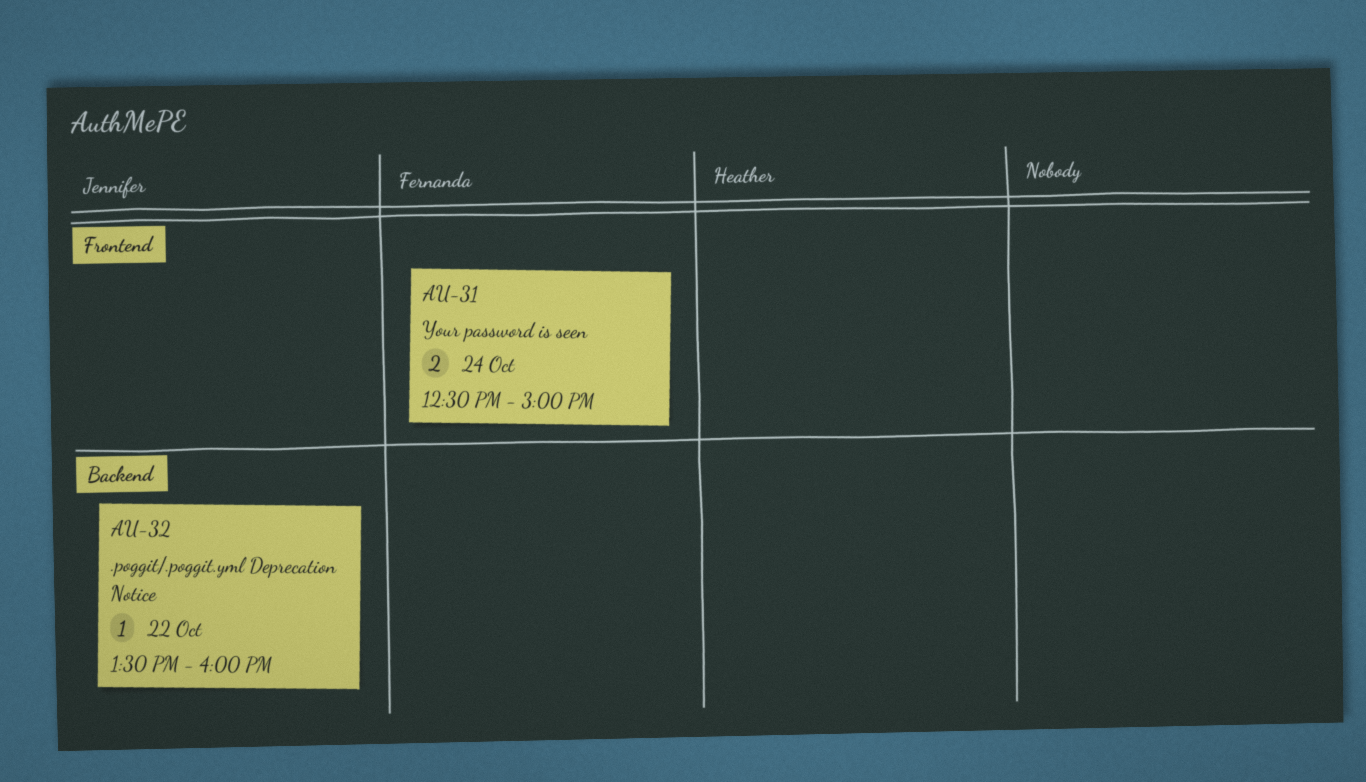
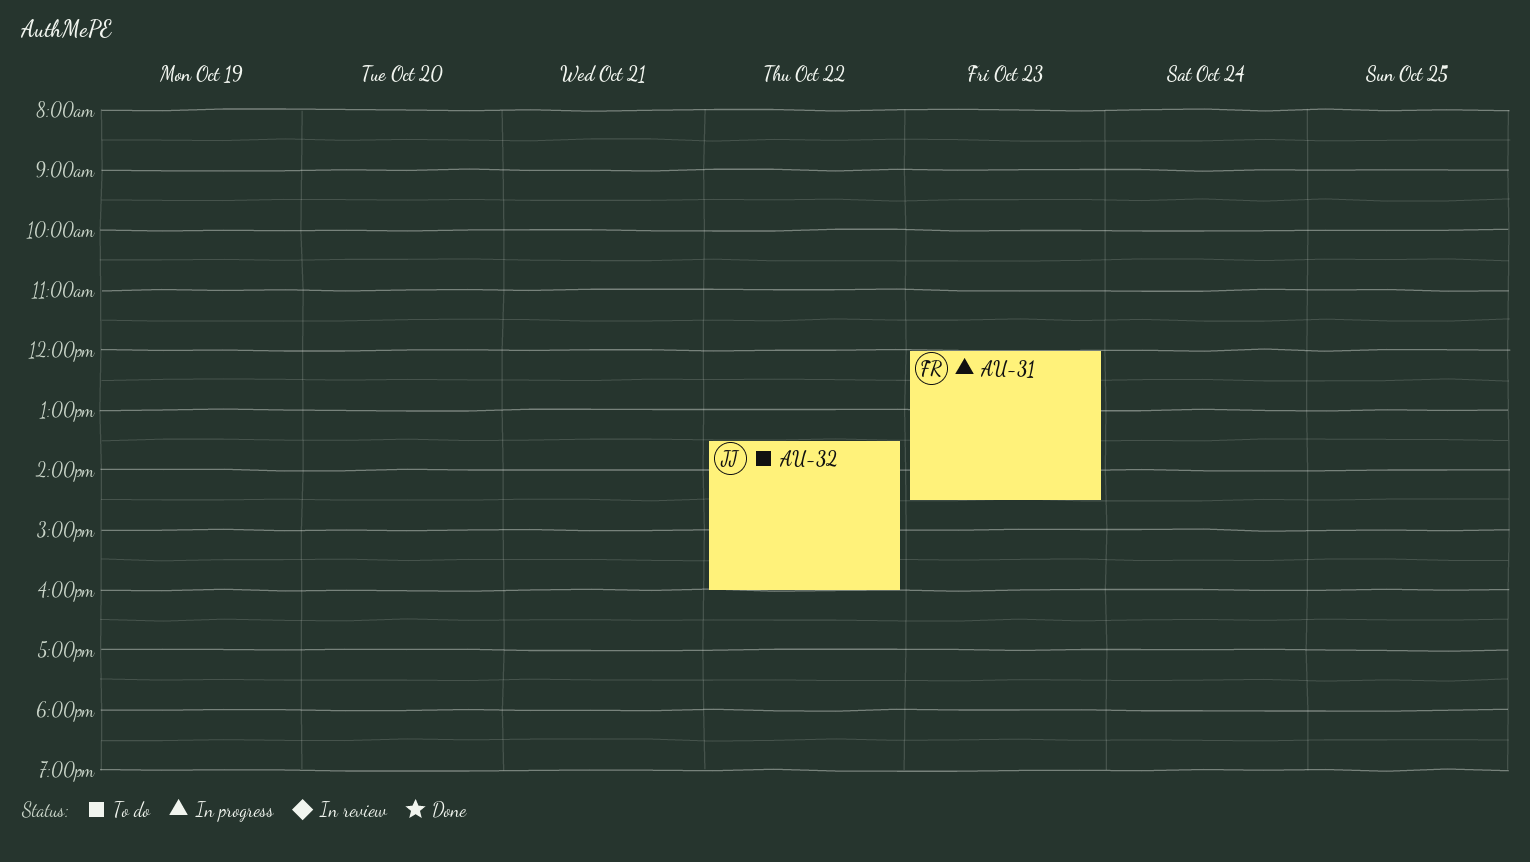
AU-31, day: Oct 24 -> Oct 23
AU-31, begins: 12:30 -> 12:00
AU-31, ends: 15:00 -> 14:30

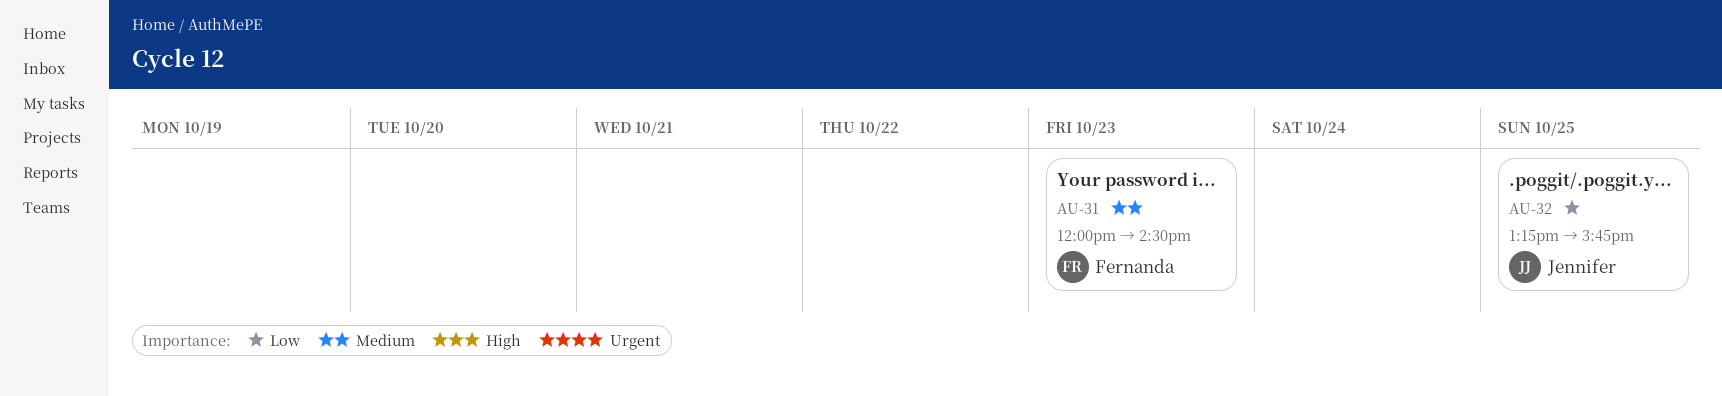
AU-32, day: Oct 22 -> Oct 25
AU-32, begins: 13:30 -> 13:15
AU-32, ends: 16:00 -> 15:45

